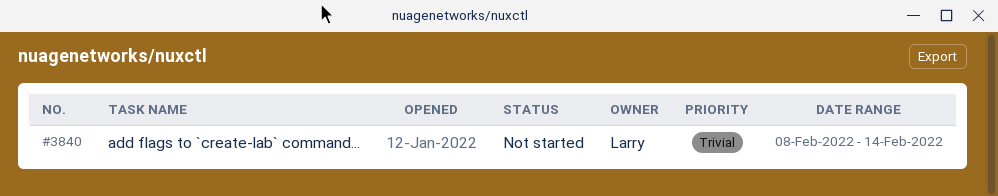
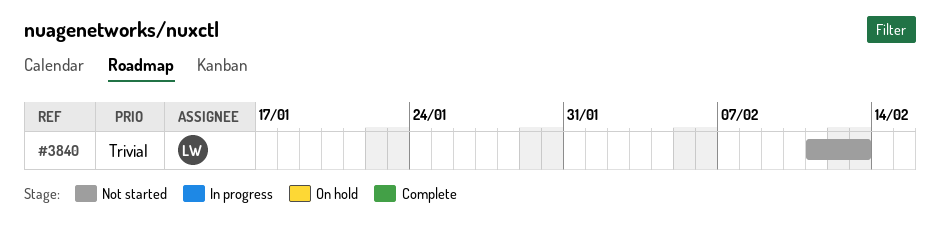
#3840, start: Feb 8 -> Feb 11
#3840, due: Feb 14 -> Feb 13

